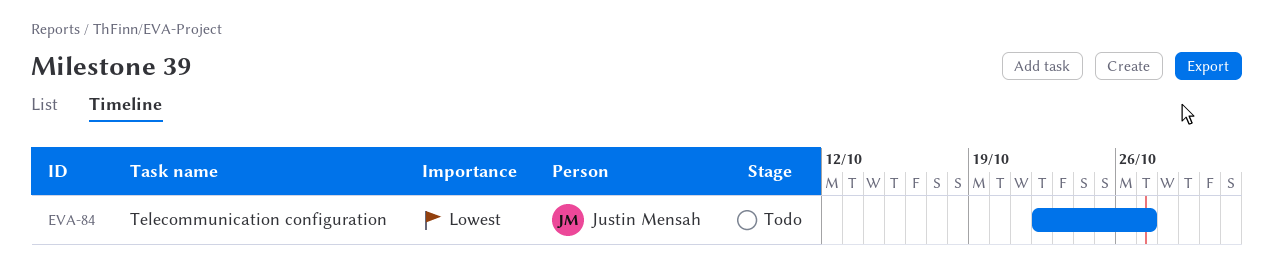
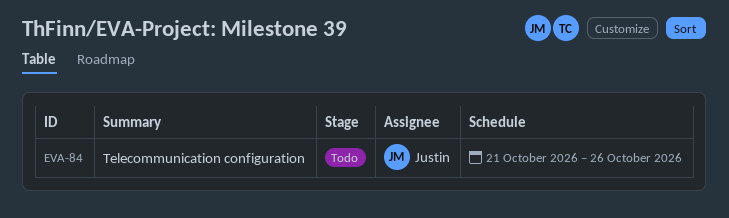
EVA-84, start: Oct 22 -> Oct 21
EVA-84, due: Oct 27 -> Oct 26

